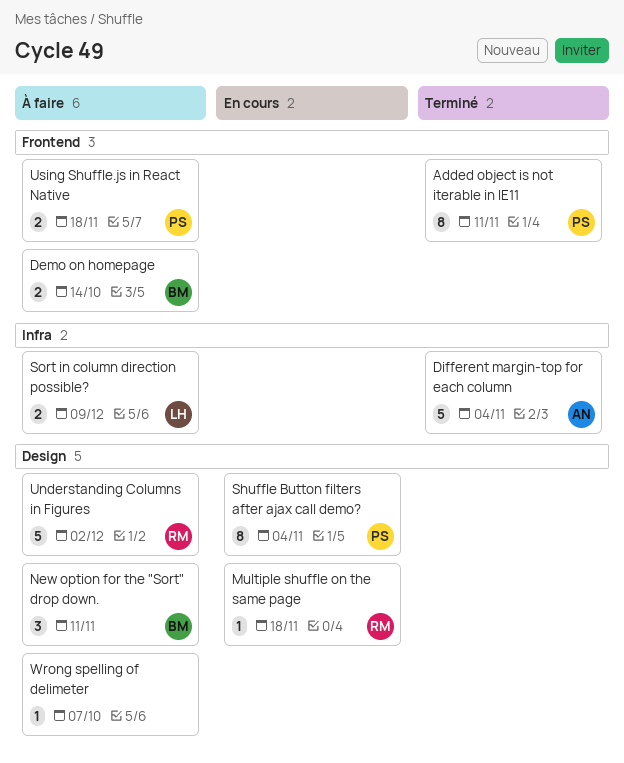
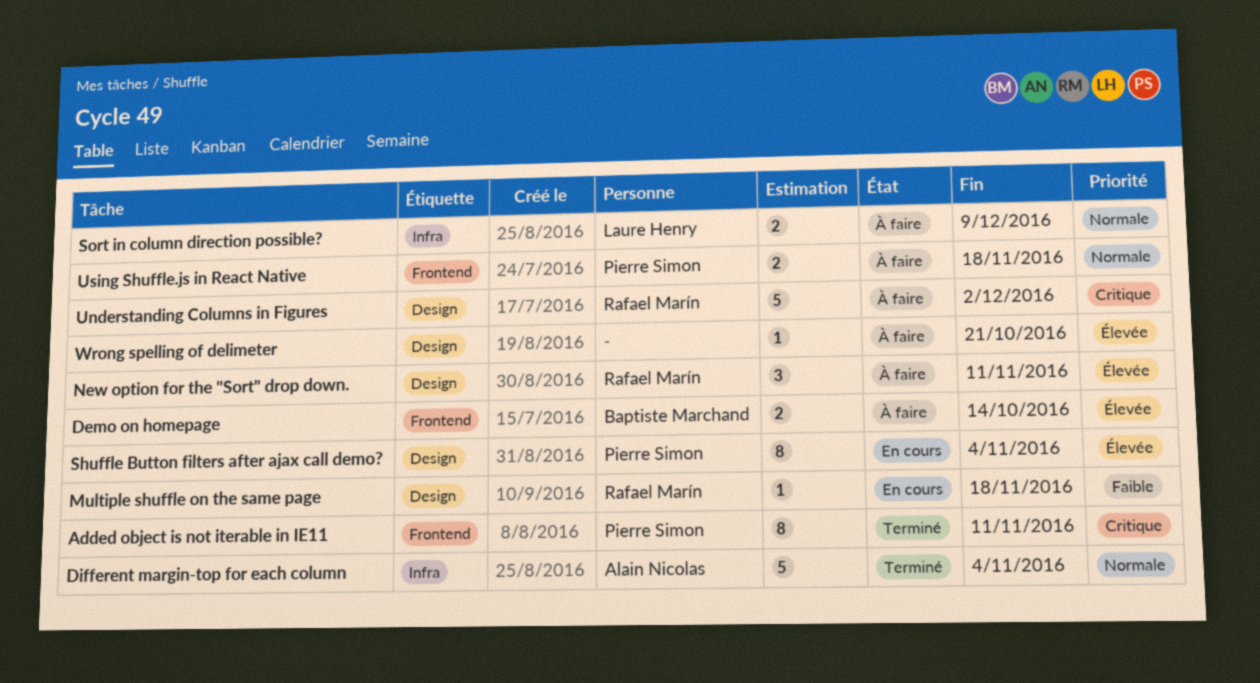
New option for the "Sort" drop down., owner: Baptiste Marchand -> Rafael Marín
Wrong spelling of delimeter, due: Oct 7 -> Oct 21

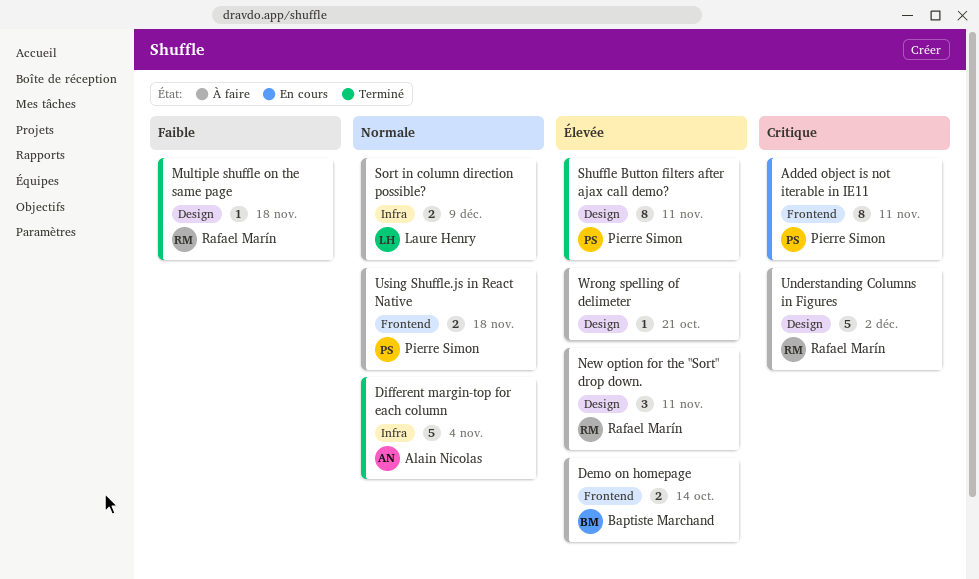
Added object is not iterable in IE11, status: Terminé -> En cours
Multiple shuffle on the same page, status: En cours -> Terminé
Shuffle Button filters after ajax call demo?, status: En cours -> Terminé
Shuffle Button filters after ajax call demo?, due: Nov 4 -> Nov 11

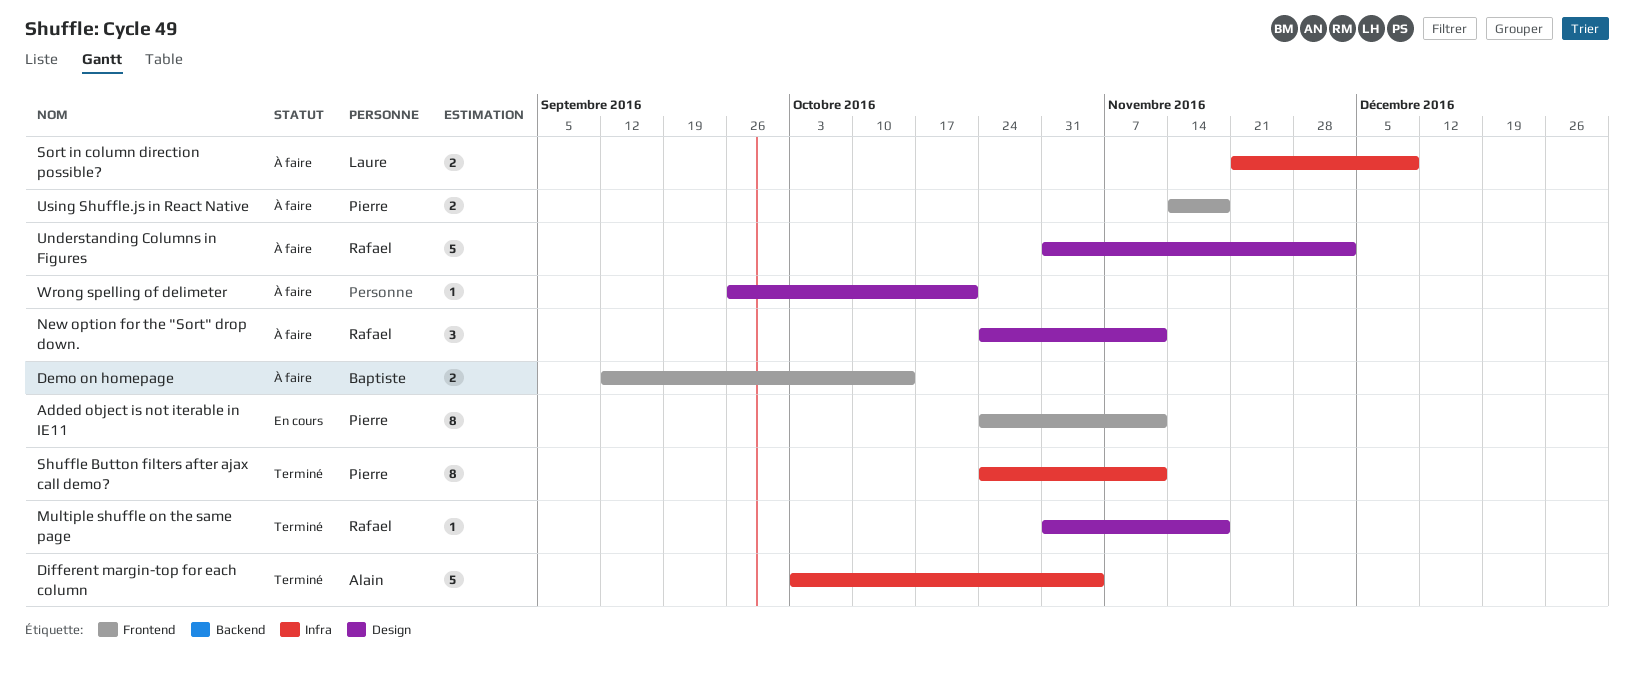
Shuffle Button filters after ajax call demo?, label: Design -> Infra

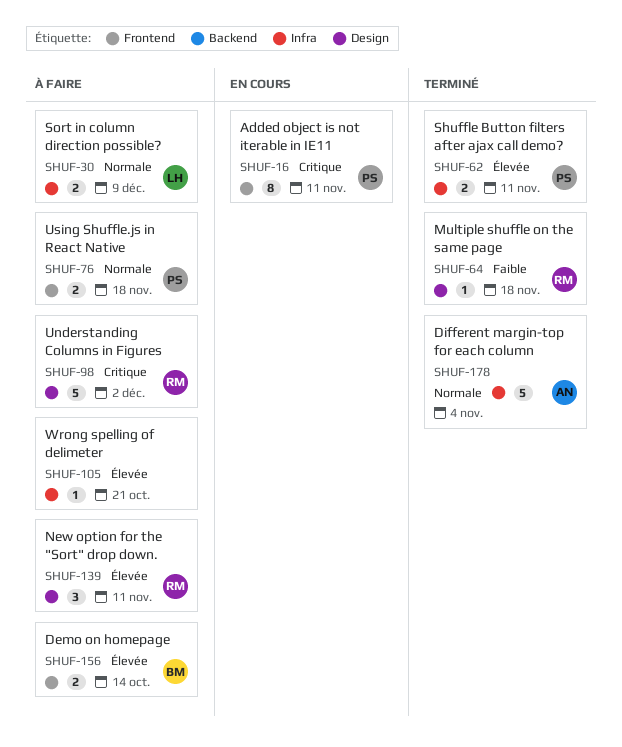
Shuffle Button filters after ajax call demo?, estimate: 8 -> 2
Wrong spelling of delimeter, label: Design -> Infra

